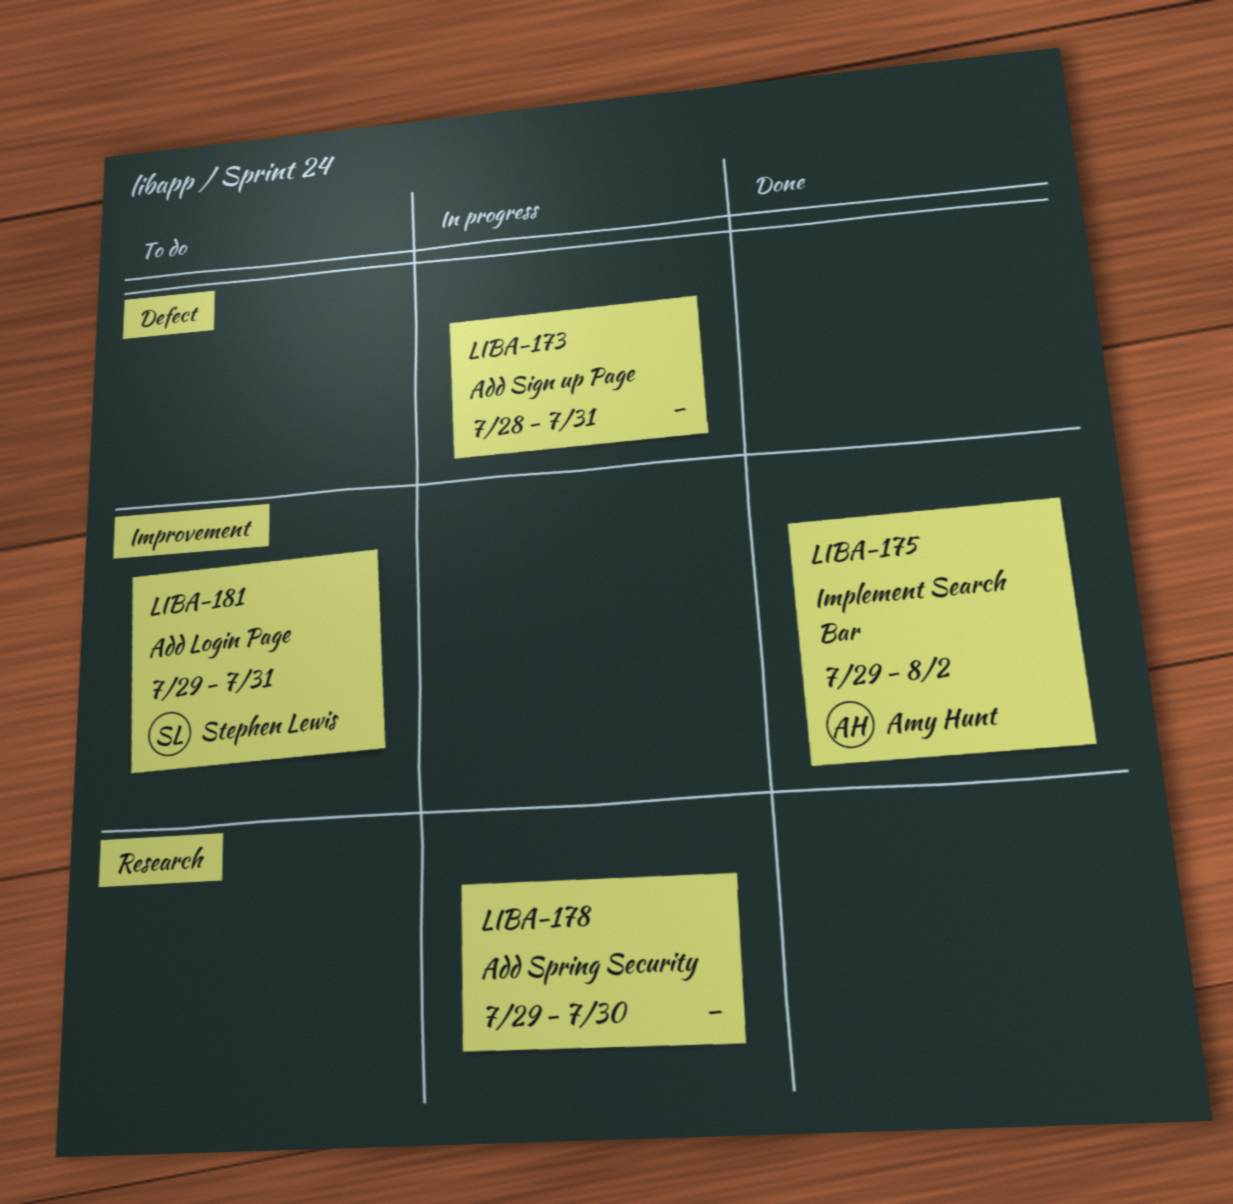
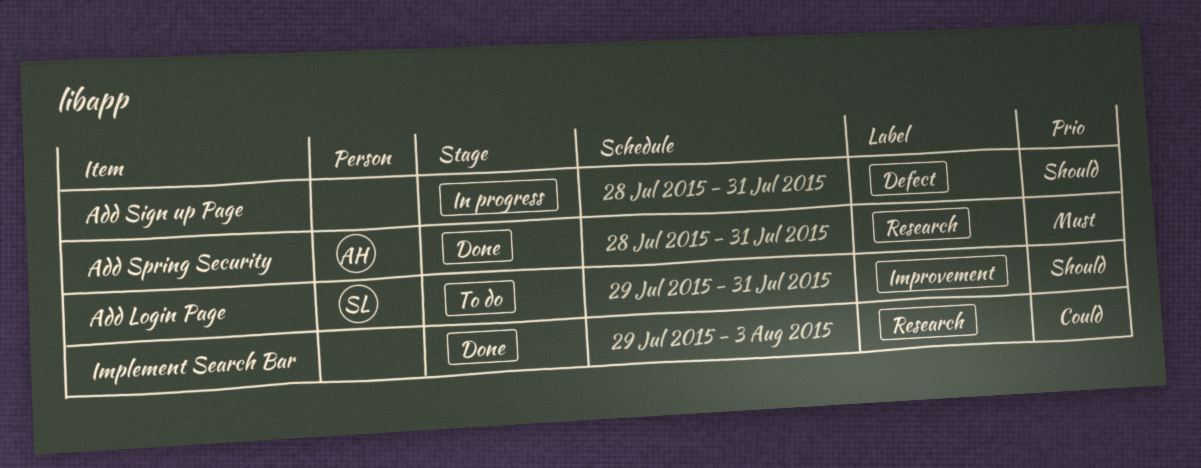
Add Spring Security, status: In progress -> Done
Add Spring Security, owner: none -> Amy Hunt
Add Spring Security, start: Jul 29 -> Jul 28
Add Spring Security, due: Jul 30 -> Jul 31
Implement Search Bar, owner: Amy Hunt -> none
Implement Search Bar, label: Improvement -> Research
Implement Search Bar, due: Aug 2 -> Aug 3

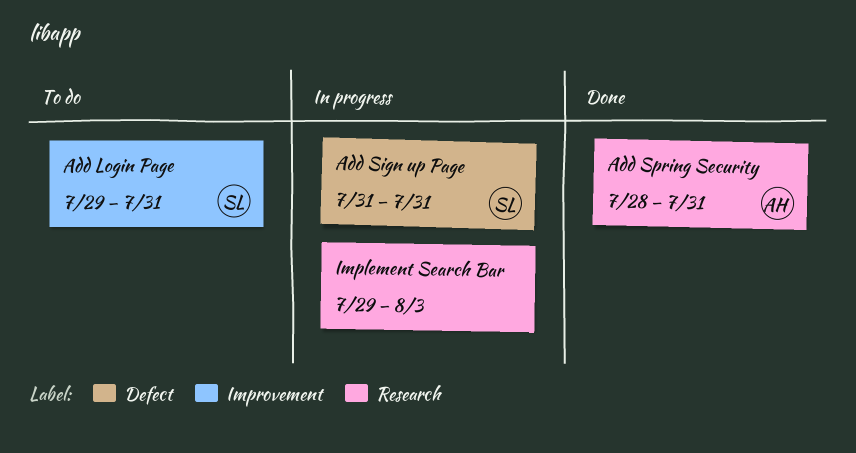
Add Sign up Page, owner: none -> SL
Add Sign up Page, start: Jul 28 -> Jul 31
Implement Search Bar, status: Done -> In progress

